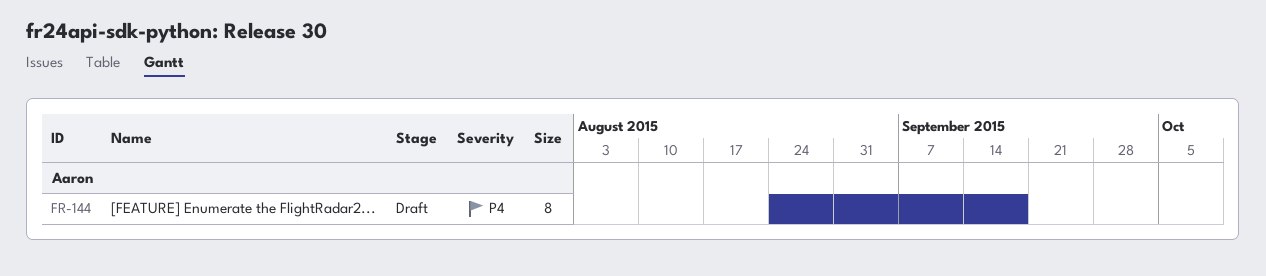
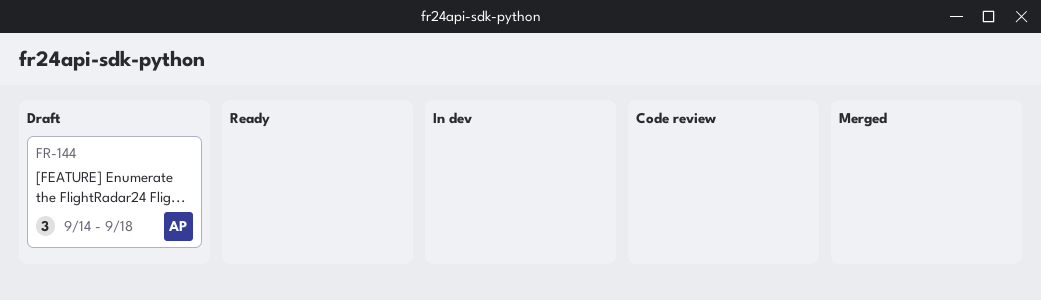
FR-144, estimate: 8 -> 3
FR-144, start: Aug 24 -> Sep 14

